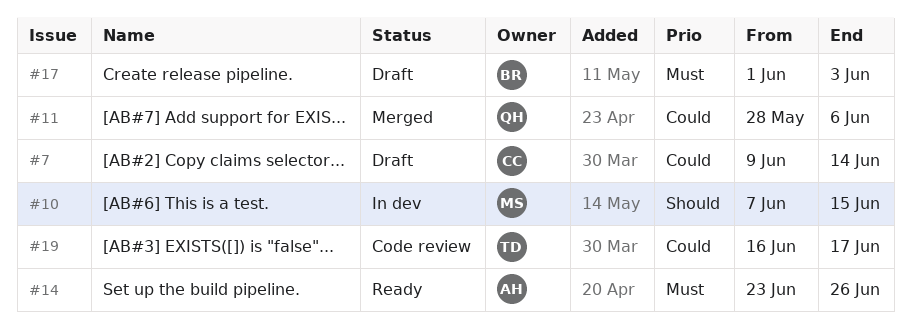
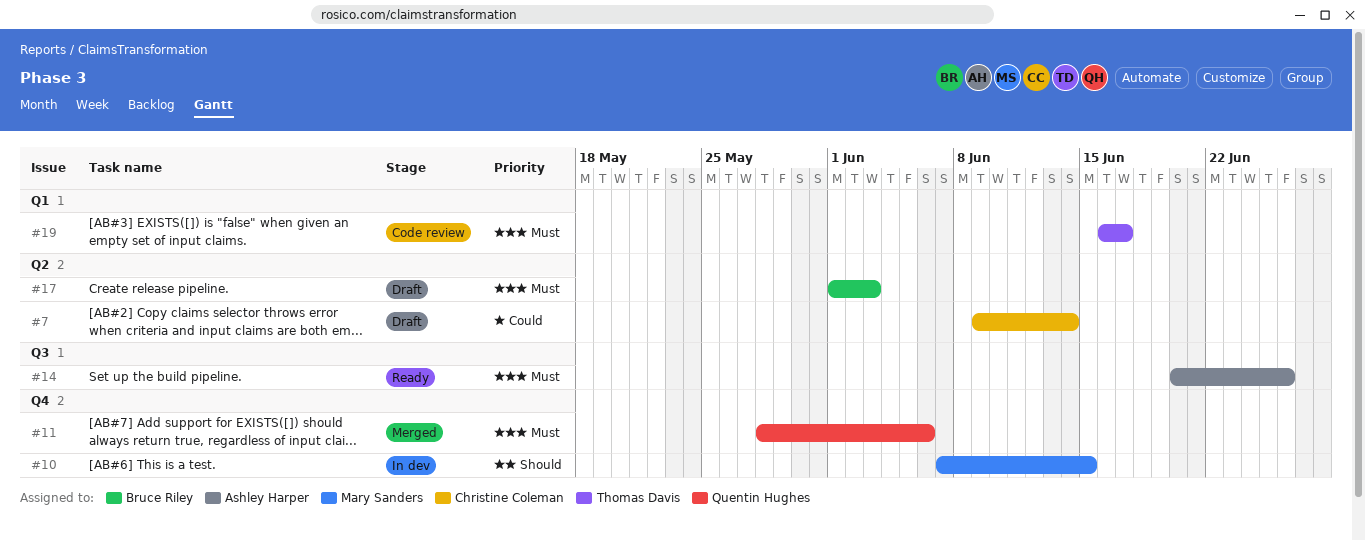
#11, priority: Could -> Must
#14, start: Jun 23 -> Jun 20
#19, priority: Could -> Must

